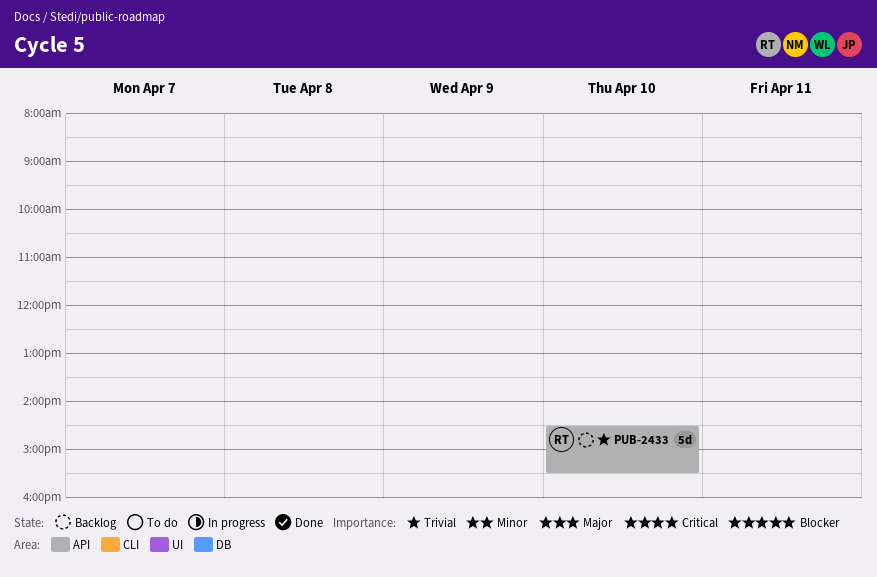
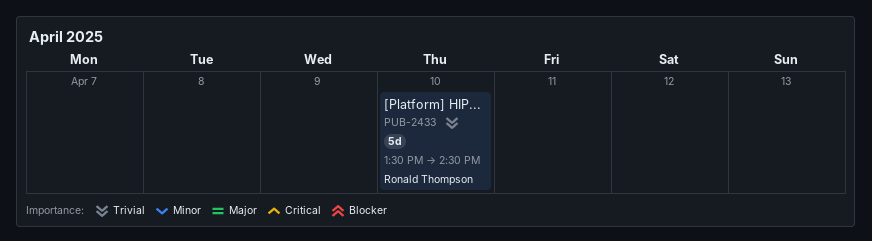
PUB-2433, begins: 14:30 -> 13:30
PUB-2433, ends: 15:30 -> 14:30

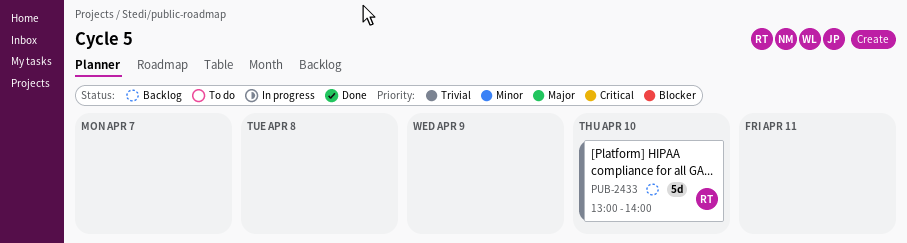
PUB-2433, begins: 13:30 -> 13:00
PUB-2433, ends: 14:30 -> 14:00

